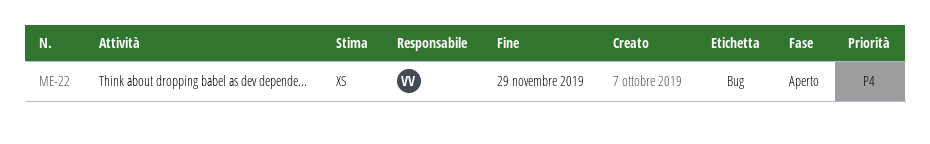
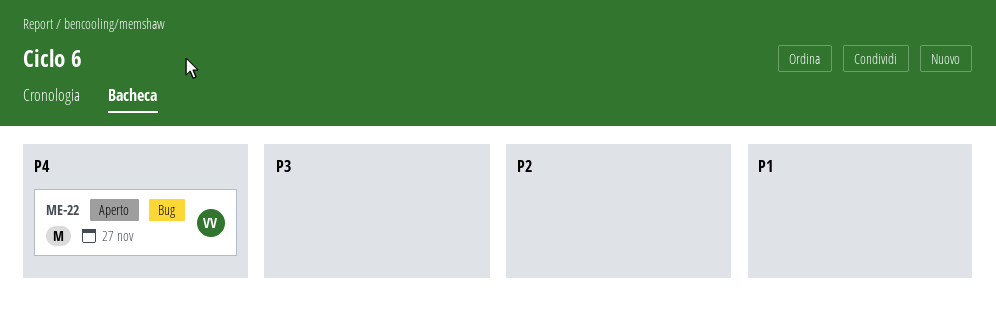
ME-22, estimate: XS -> M
ME-22, due: Nov 29 -> Nov 27

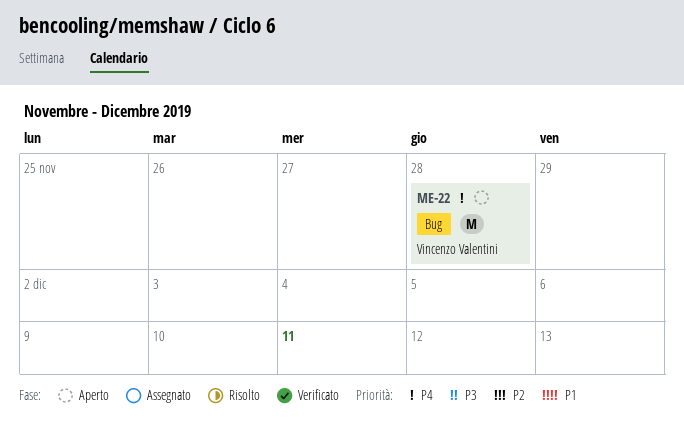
ME-22, due: Nov 27 -> Nov 28

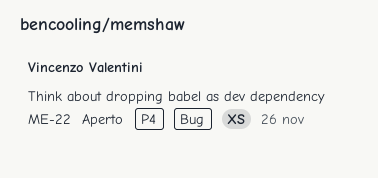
ME-22, estimate: M -> XS
ME-22, due: Nov 28 -> Nov 26

